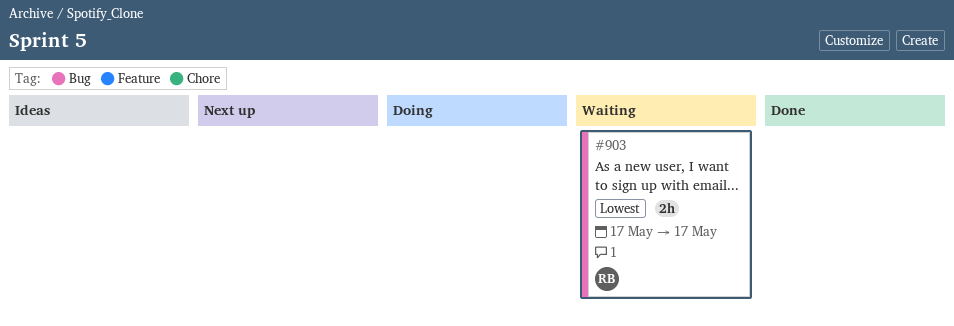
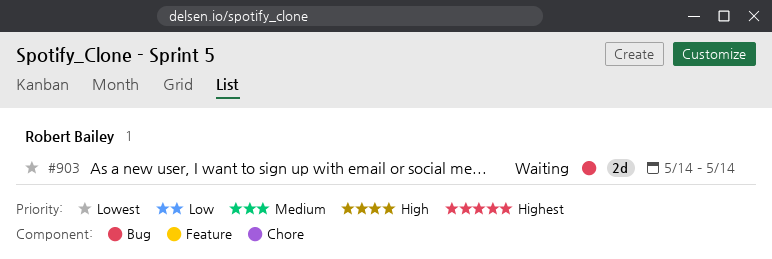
#903, estimate: 2h -> 2d
#903, start: May 17 -> May 14
#903, due: May 17 -> May 14

